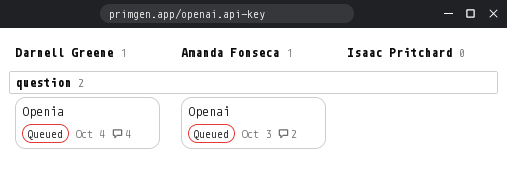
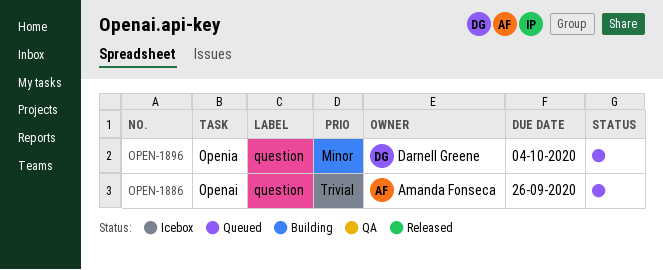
Openai, due: Oct 3 -> Sep 26

